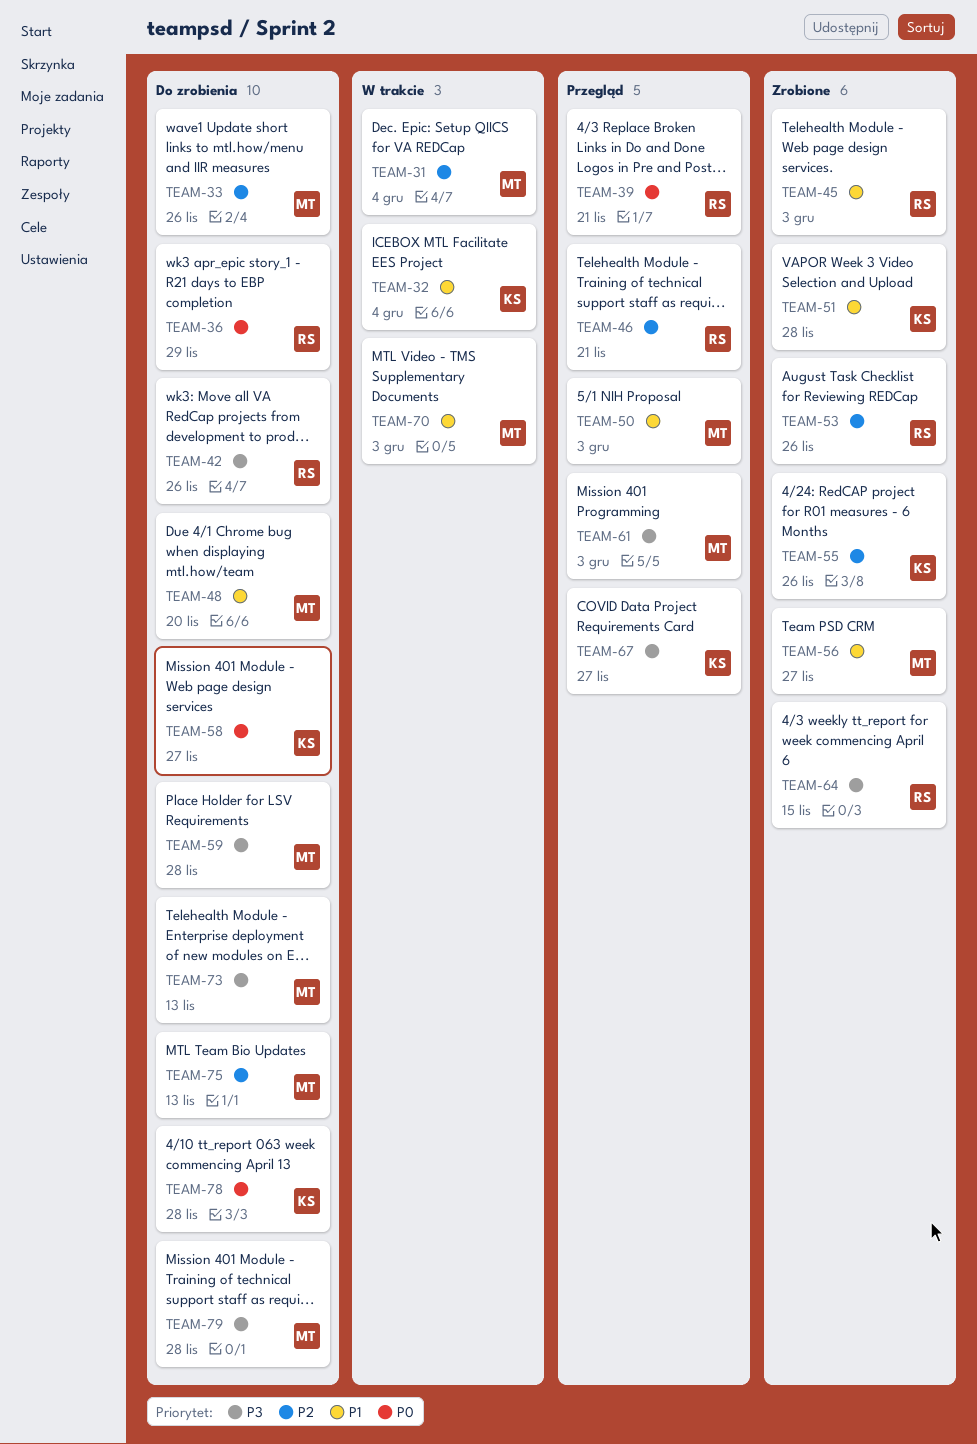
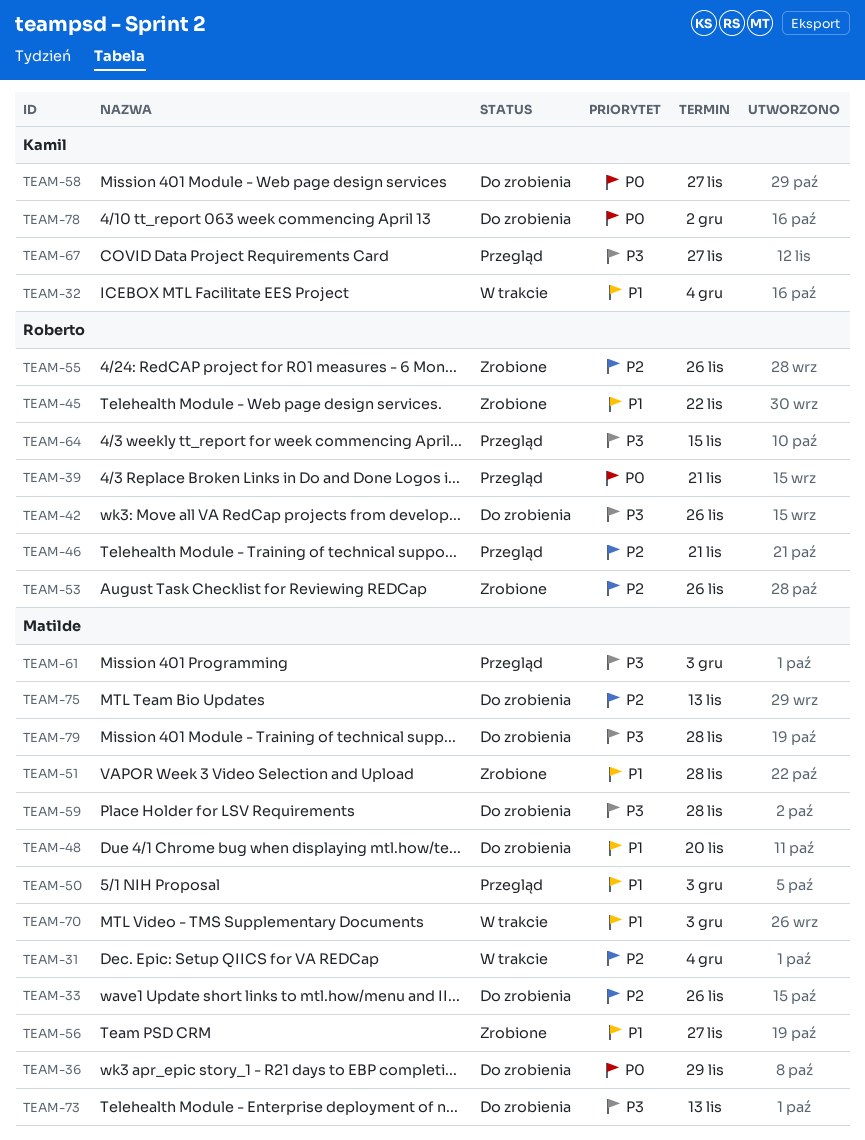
TEAM-36, owner: Roberto -> Matilde
TEAM-45, due: Dec 3 -> Nov 22
TEAM-51, owner: Kamil -> Matilde
TEAM-55, owner: Kamil -> Roberto
TEAM-64, status: Zrobione -> Przegląd
TEAM-78, due: Nov 28 -> Dec 2

